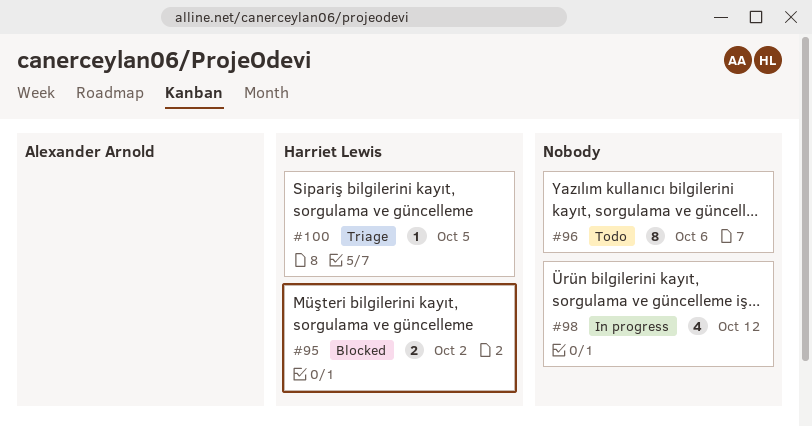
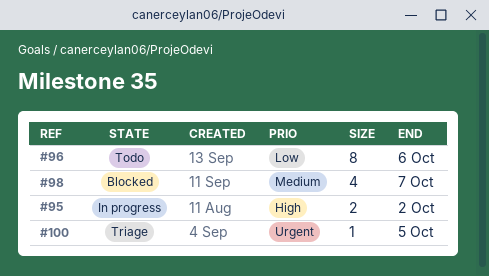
#95, status: Blocked -> In progress
#98, status: In progress -> Blocked
#98, due: Oct 12 -> Oct 7

